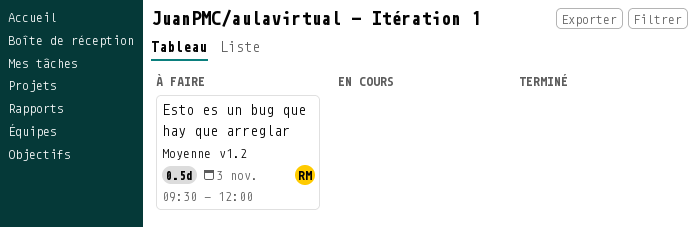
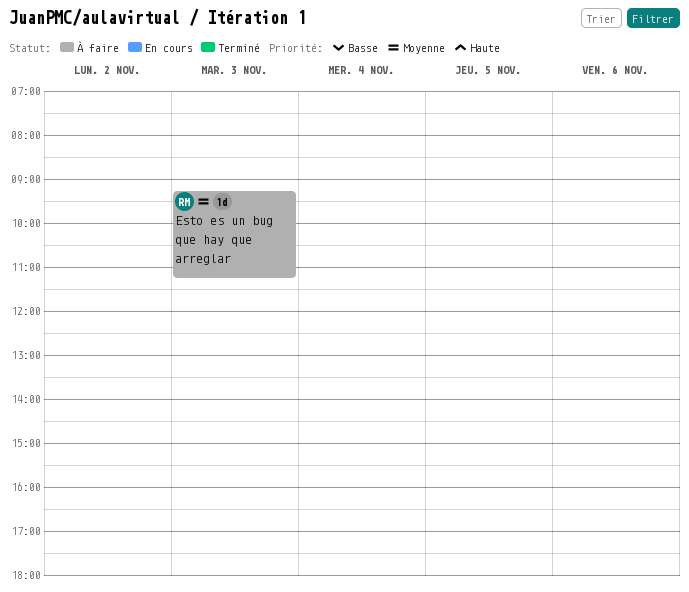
Esto es un bug que hay que arreglar, estimate: 0.5d -> 1d
Esto es un bug que hay que arreglar, begins: 09:30 -> 09:15
Esto es un bug que hay que arreglar, ends: 12:00 -> 11:15

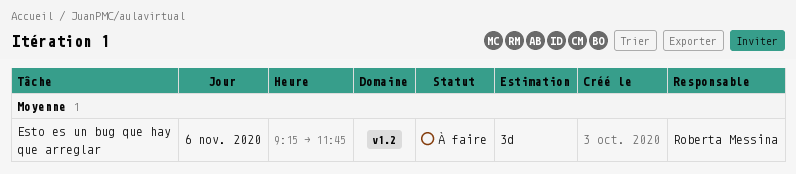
Esto es un bug que hay que arreglar, estimate: 1d -> 3d
Esto es un bug que hay que arreglar, day: Nov 3 -> Nov 6
Esto es un bug que hay que arreglar, ends: 11:15 -> 11:45

